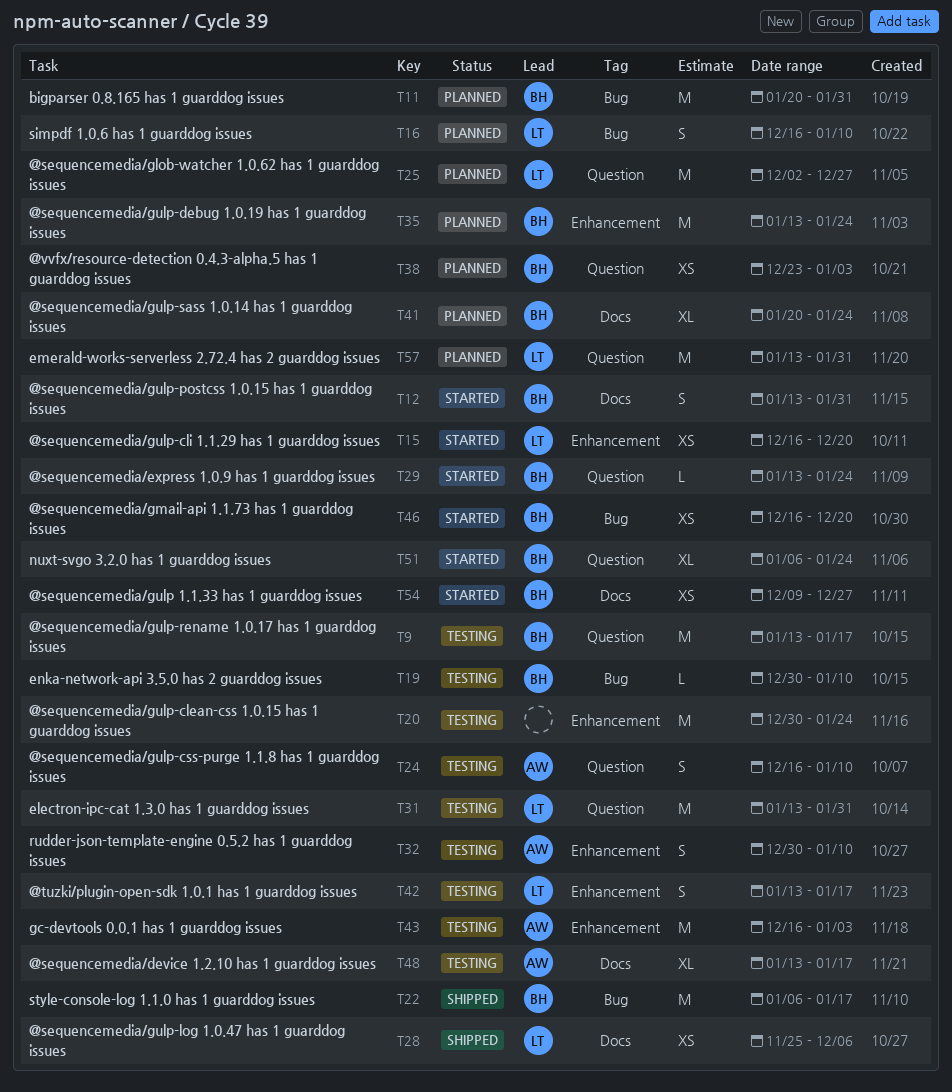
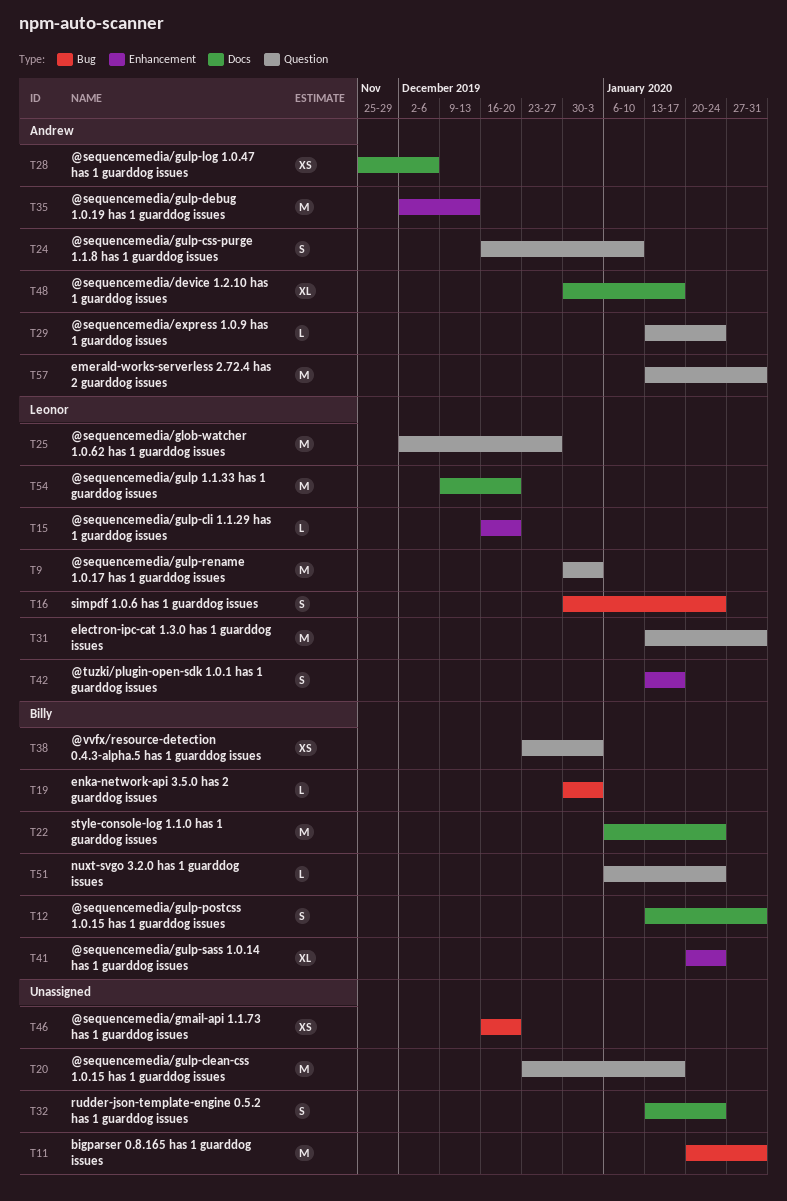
T9, owner: Billy -> Leonor
T9, start: Jan 13 -> Dec 30
T9, due: Jan 17 -> Jan 3
T11, owner: Billy -> none
T15, estimate: XS -> L
T16, start: Dec 16 -> Dec 30
T16, due: Jan 10 -> Jan 24
T19, due: Jan 10 -> Jan 3
T20, label: Enhancement -> Question
T20, start: Dec 30 -> Dec 23
T20, due: Jan 24 -> Jan 17
T22, label: Bug -> Docs
T22, due: Jan 17 -> Jan 24
T28, owner: Leonor -> Andrew
T29, owner: Billy -> Andrew
T32, owner: Andrew -> none
T32, label: Enhancement -> Docs
T32, start: Dec 30 -> Jan 13
T32, due: Jan 10 -> Jan 24
T35, owner: Billy -> Andrew
T35, start: Jan 13 -> Dec 2
T35, due: Jan 24 -> Dec 13
T41, label: Docs -> Enhancement
T43: present -> none
T46, owner: Billy -> none
T48, start: Jan 13 -> Dec 30
T51, estimate: XL -> L
T54, owner: Billy -> Leonor
T54, estimate: XS -> M
T54, due: Dec 27 -> Dec 20
T57, owner: Leonor -> Andrew

